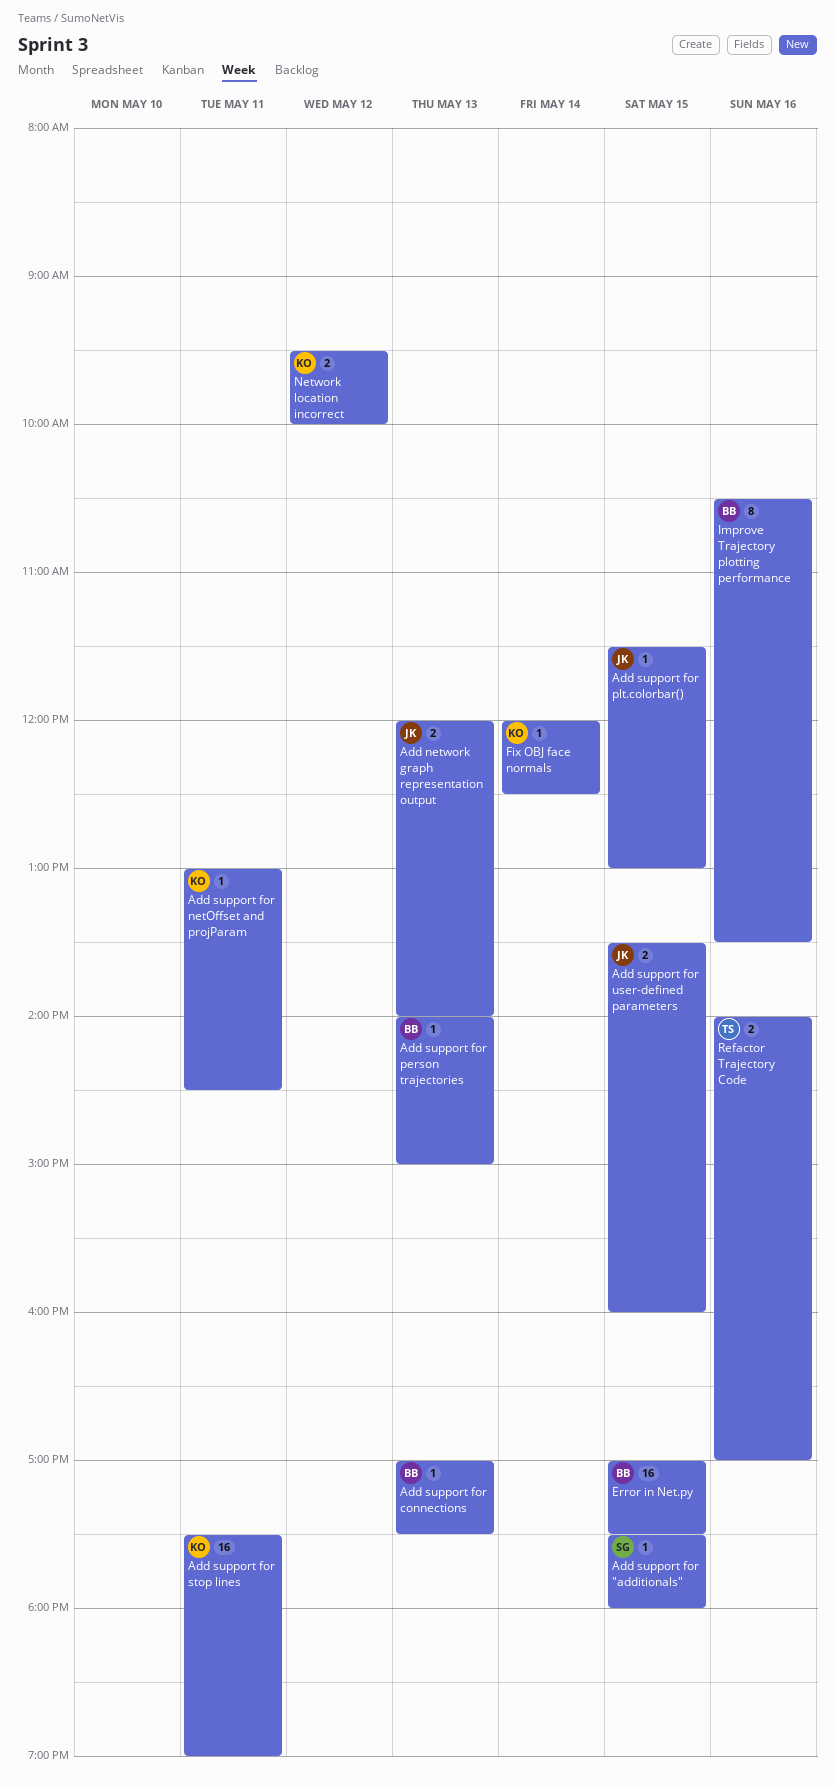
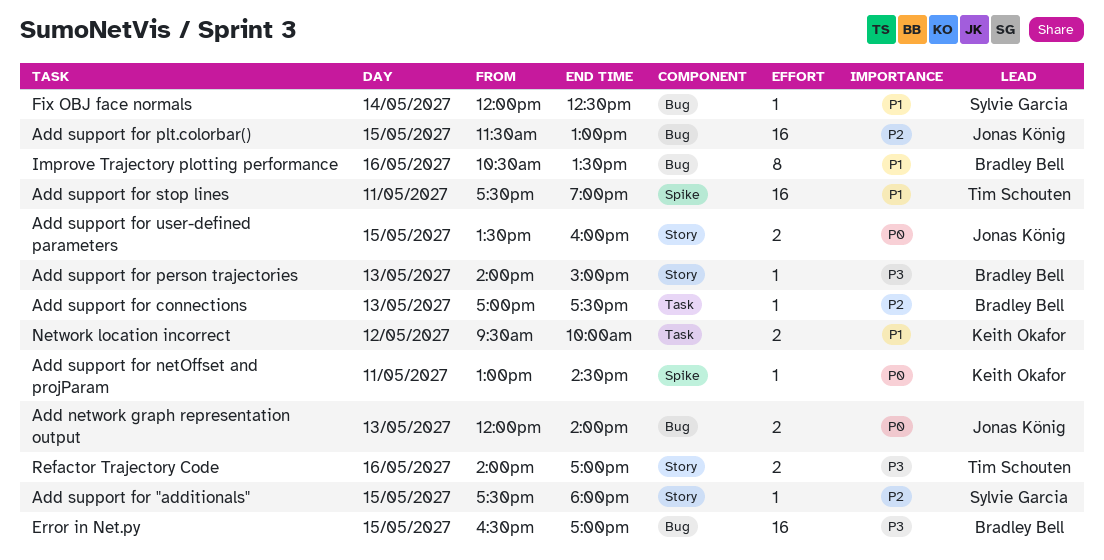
Add support for plt.colorbar(), estimate: 1 -> 16
Add support for stop lines, owner: Keith Okafor -> Tim Schouten
Error in Net.py, begins: 17:00 -> 16:30
Error in Net.py, ends: 17:30 -> 17:00
Fix OBJ face normals, owner: Keith Okafor -> Sylvie Garcia

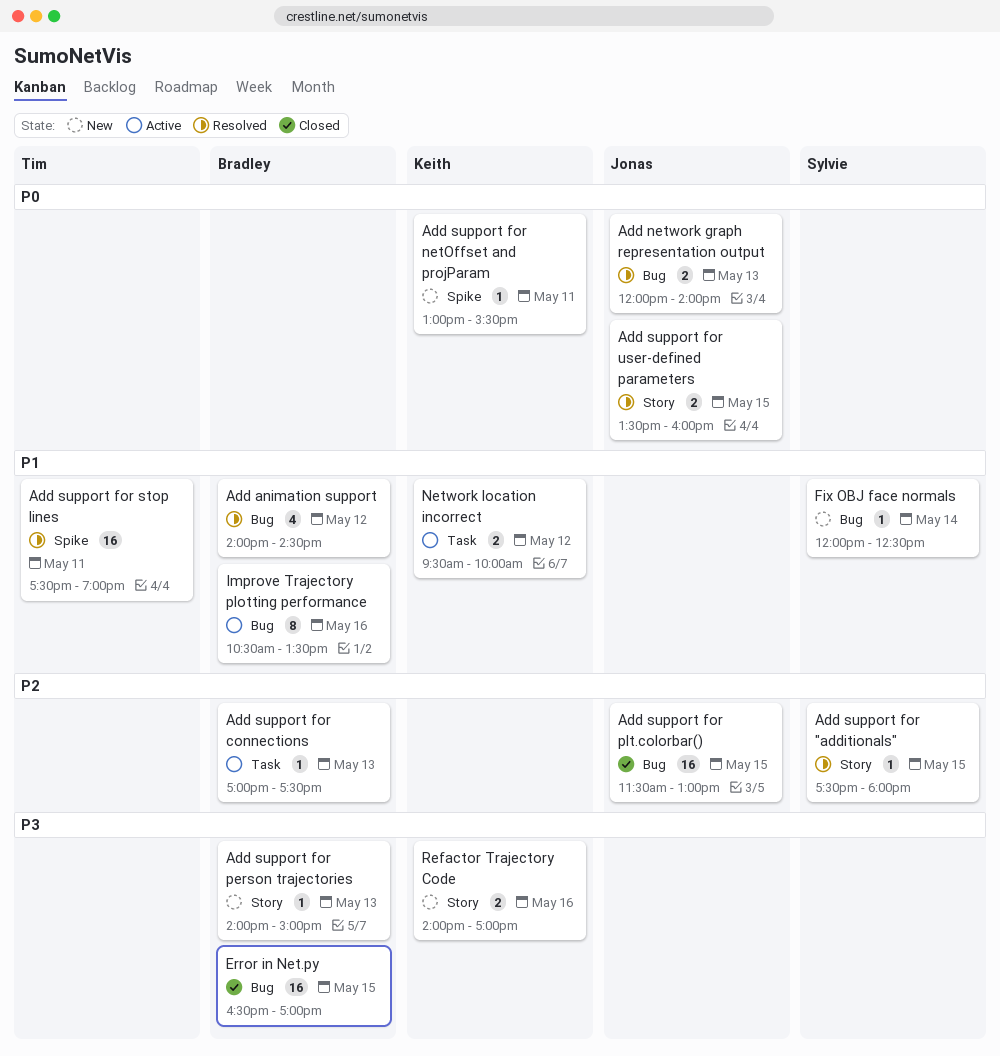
Add animation support: none -> present
Add support for netOffset and projParam, ends: 14:30 -> 15:30
Refactor Trajectory Code, owner: Tim Schouten -> Keith Okafor

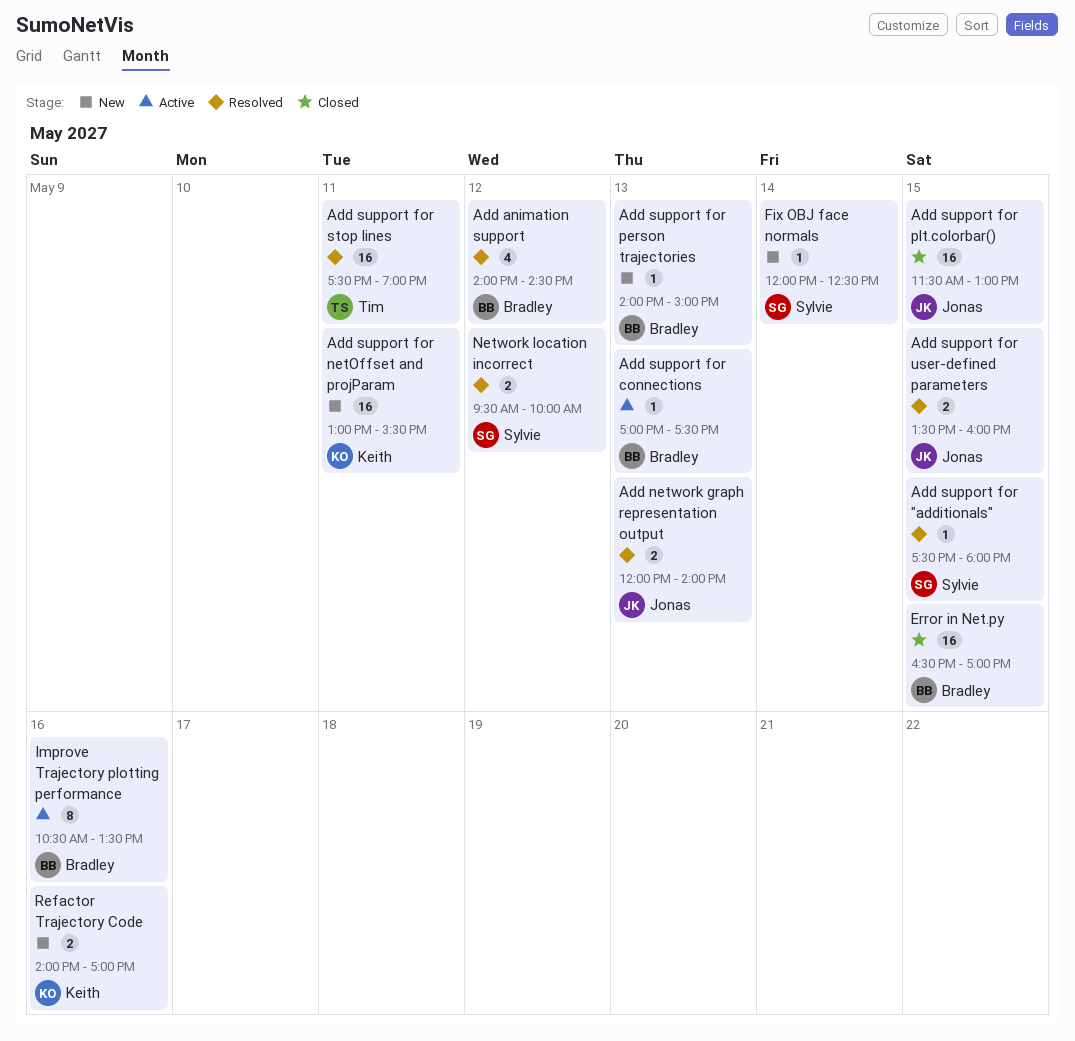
Add support for netOffset and projParam, estimate: 1 -> 16
Network location incorrect, status: Active -> Resolved
Network location incorrect, owner: Keith -> Sylvie

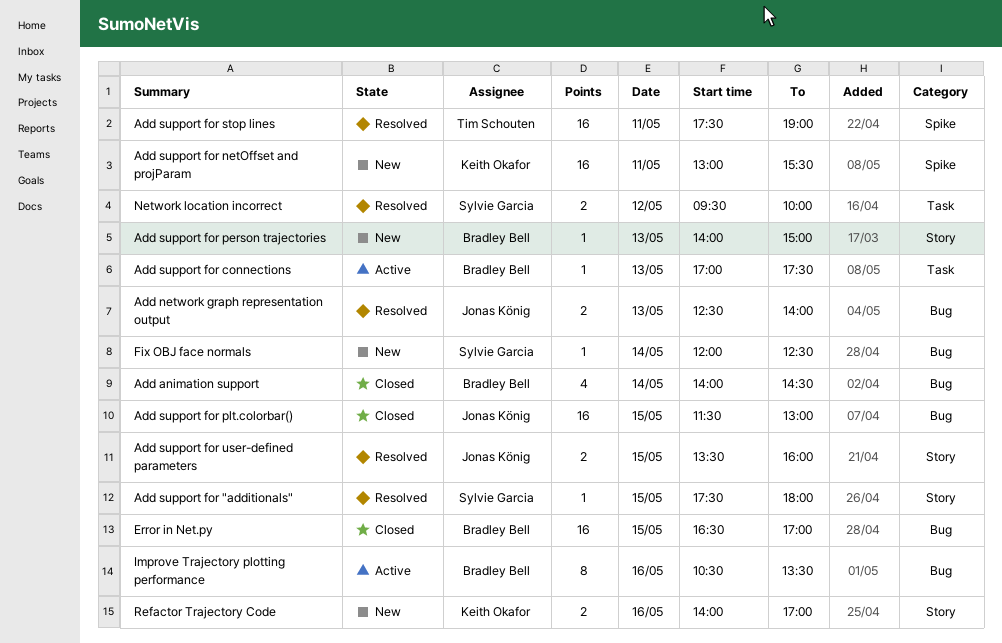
Add animation support, status: Resolved -> Closed
Add animation support, day: May 12 -> May 14
Add network graph representation output, begins: 12:00 -> 12:30

